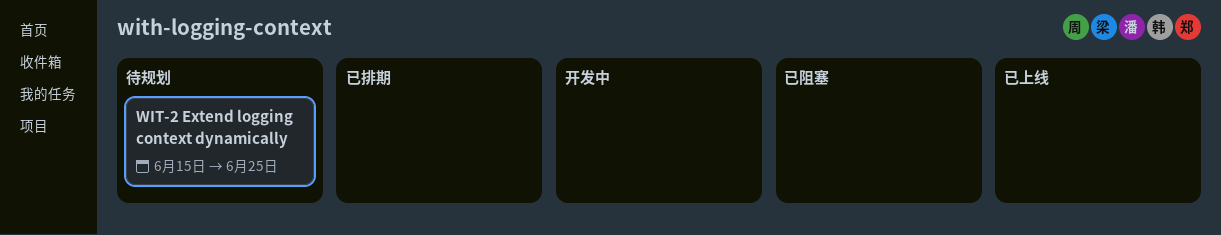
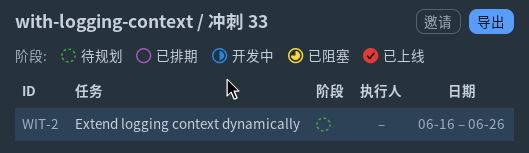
WIT-2, start: Jun 15 -> Jun 16
WIT-2, due: Jun 25 -> Jun 26

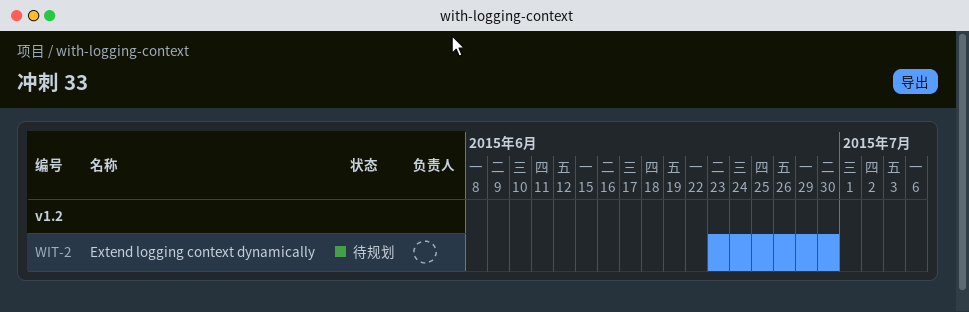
WIT-2, start: Jun 16 -> Jun 23
WIT-2, due: Jun 26 -> Jun 30

